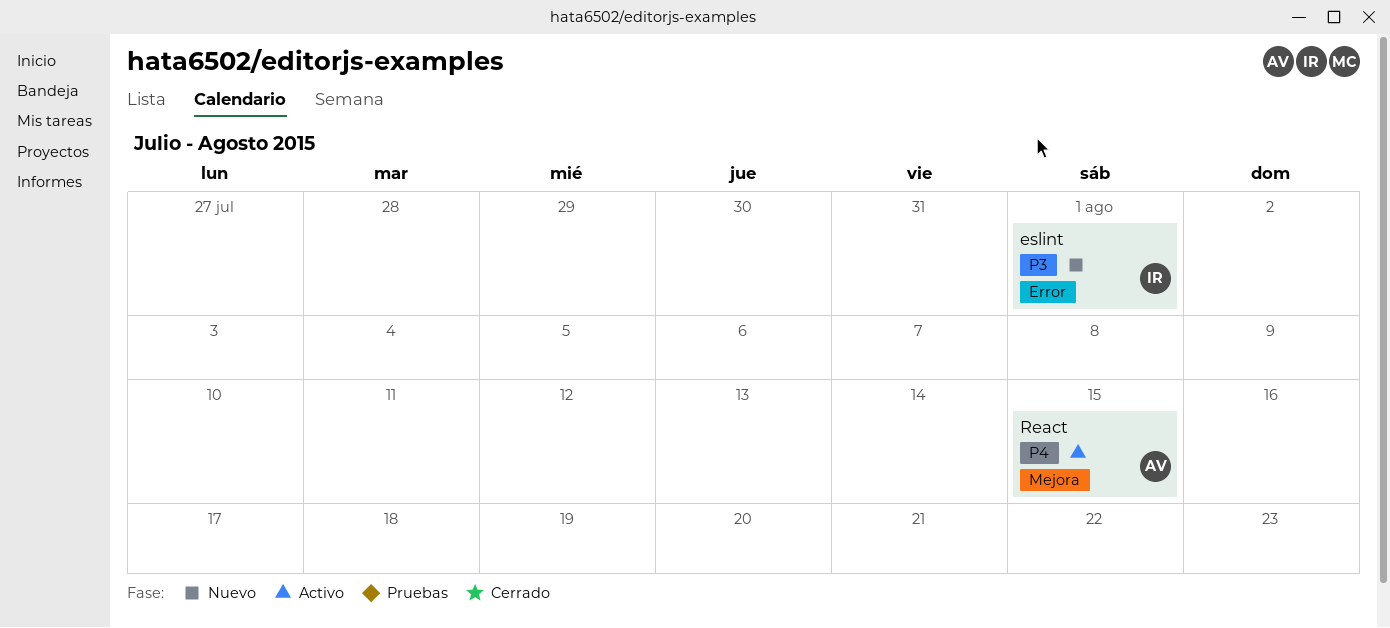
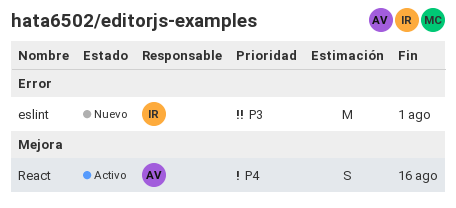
React, due: Aug 15 -> Aug 16

